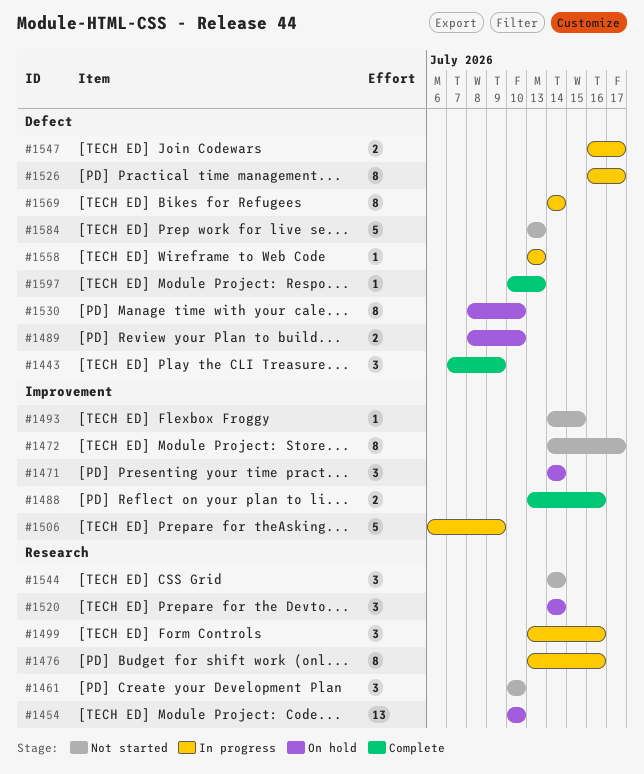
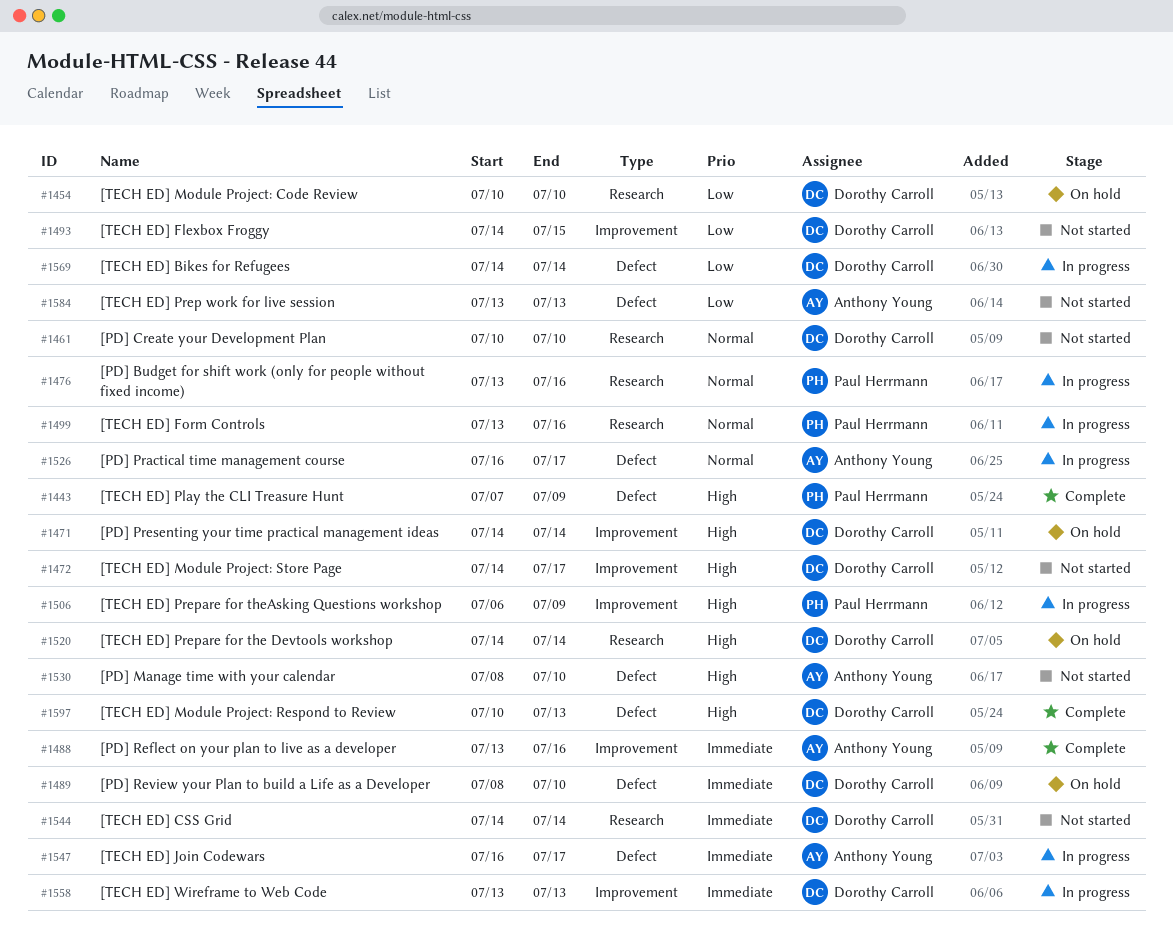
#1530, status: On hold -> Not started
#1558, label: Defect -> Improvement

